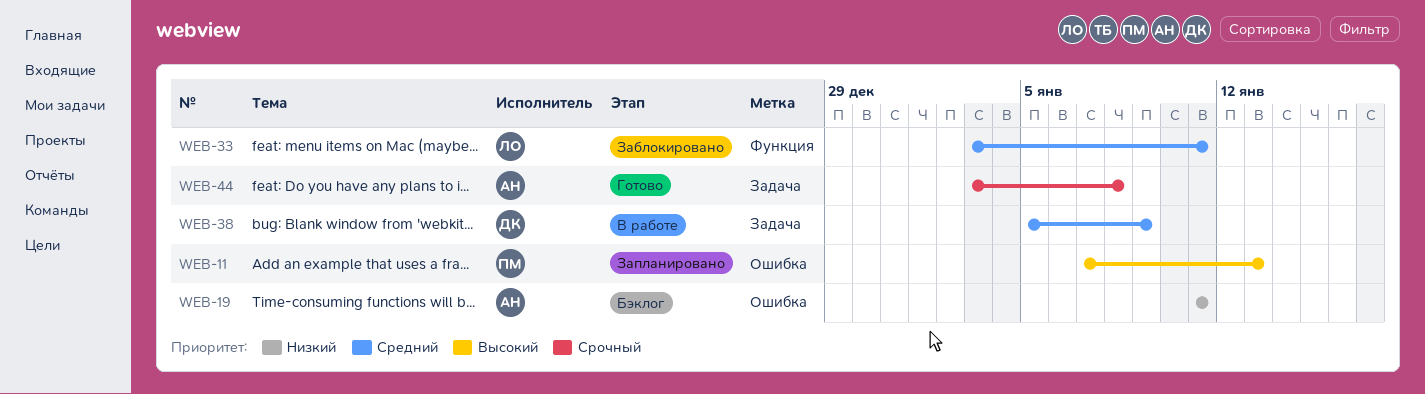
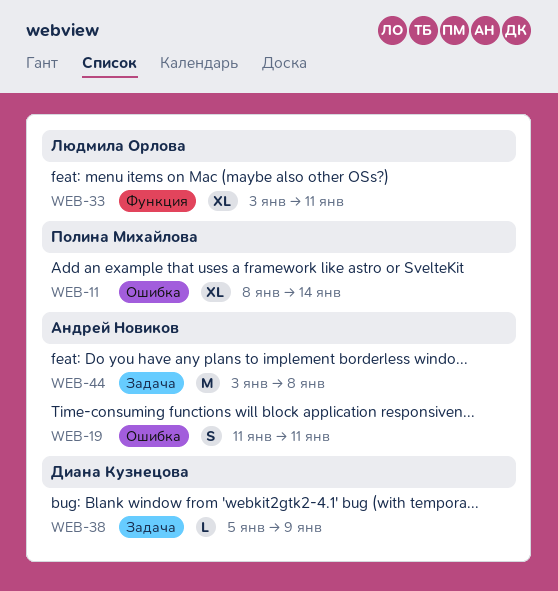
WEB-11, start: Jan 7 -> Jan 8
WEB-11, due: Jan 13 -> Jan 14

